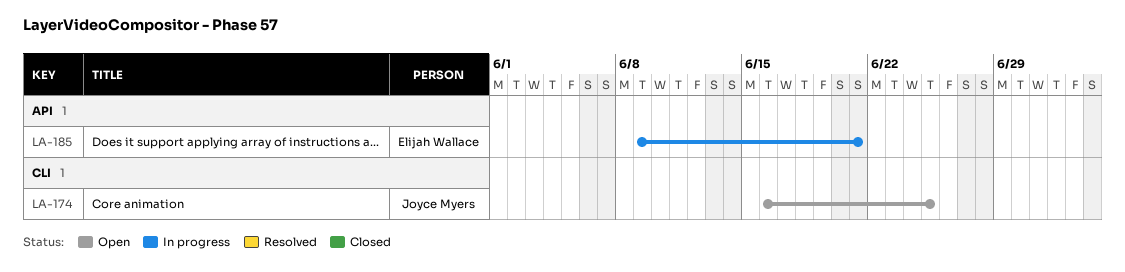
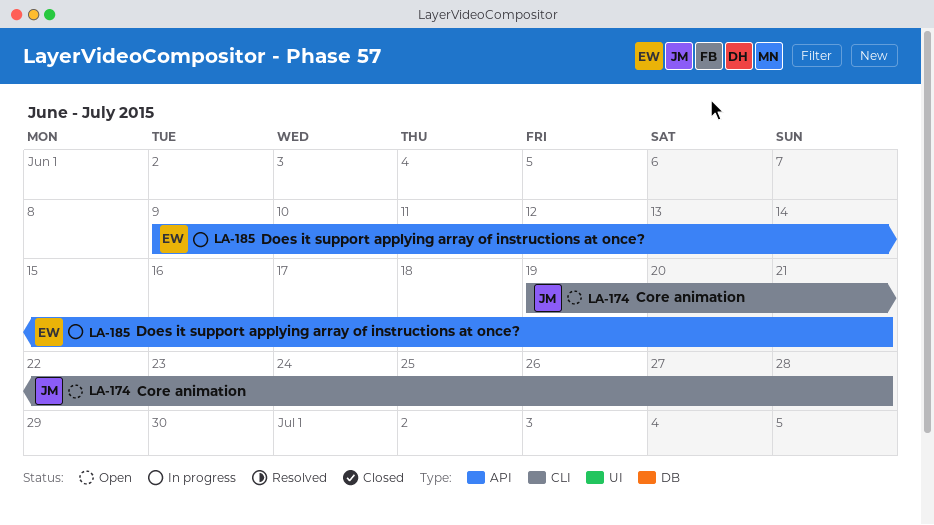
LA-174, start: Jun 16 -> Jun 19
LA-174, due: Jun 25 -> Jun 28

